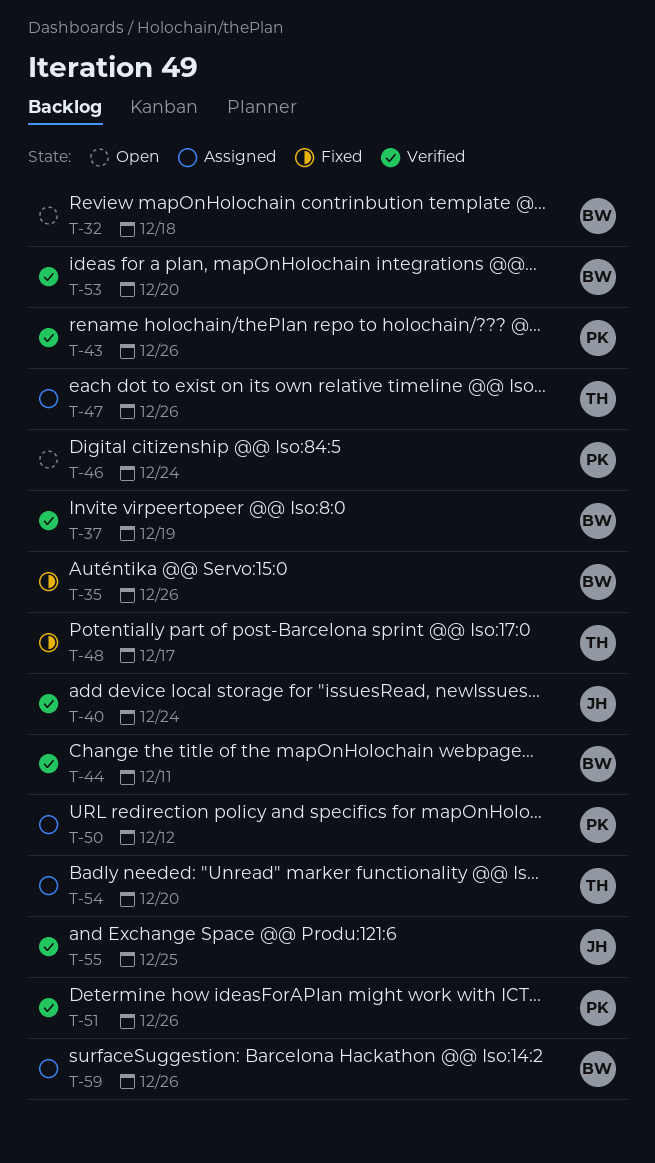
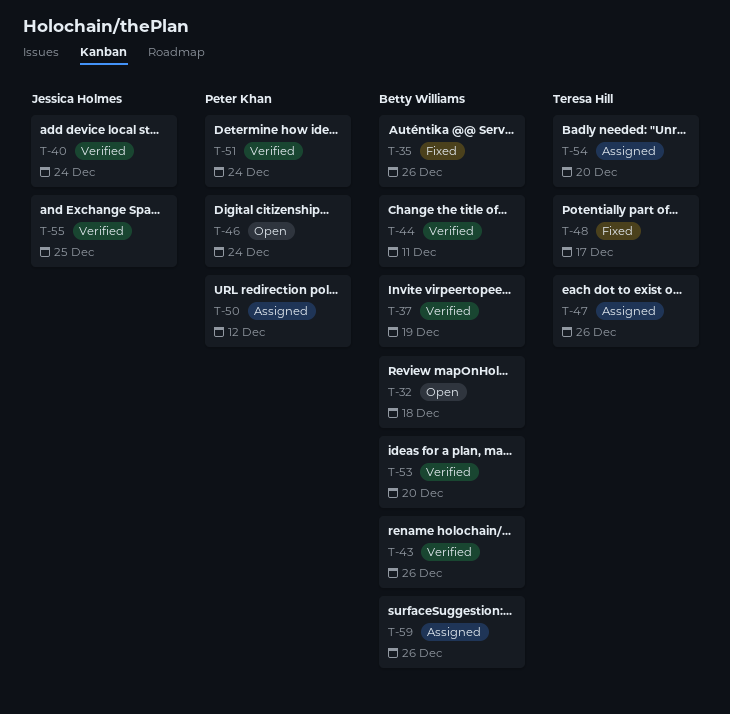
T-43, owner: Peter Khan -> Betty Williams
T-51, due: Dec 26 -> Dec 24

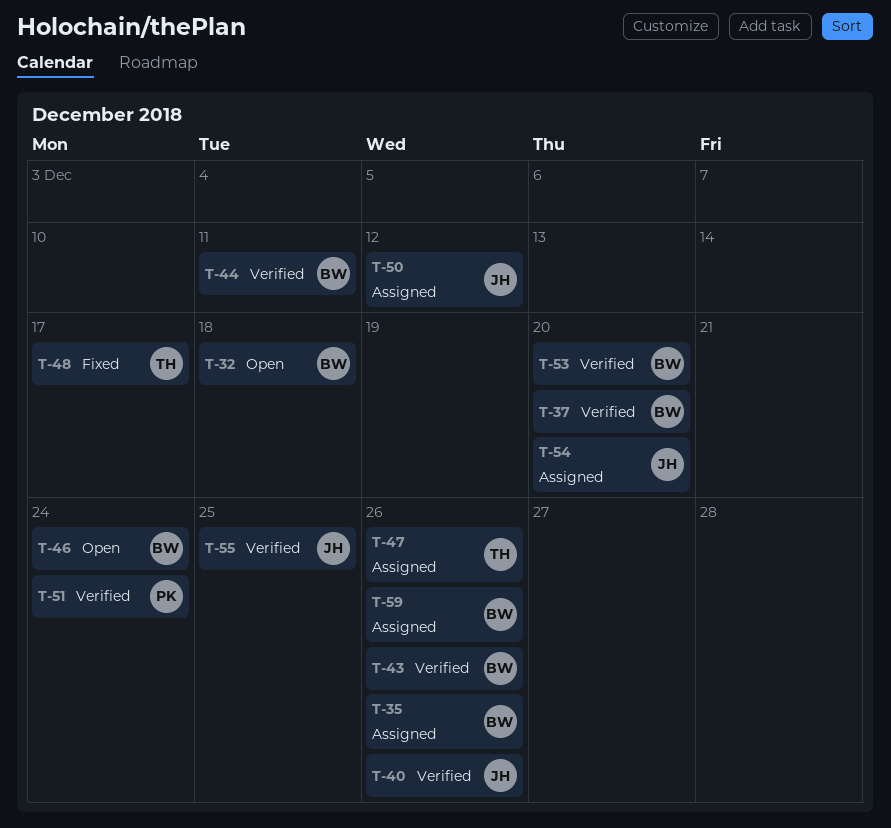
T-35, status: Fixed -> Assigned
T-37, due: Dec 19 -> Dec 20
T-40, due: Dec 24 -> Dec 26
T-46, owner: Peter Khan -> Betty Williams
T-50, owner: Peter Khan -> Jessica Holmes
T-54, owner: Teresa Hill -> Jessica Holmes

